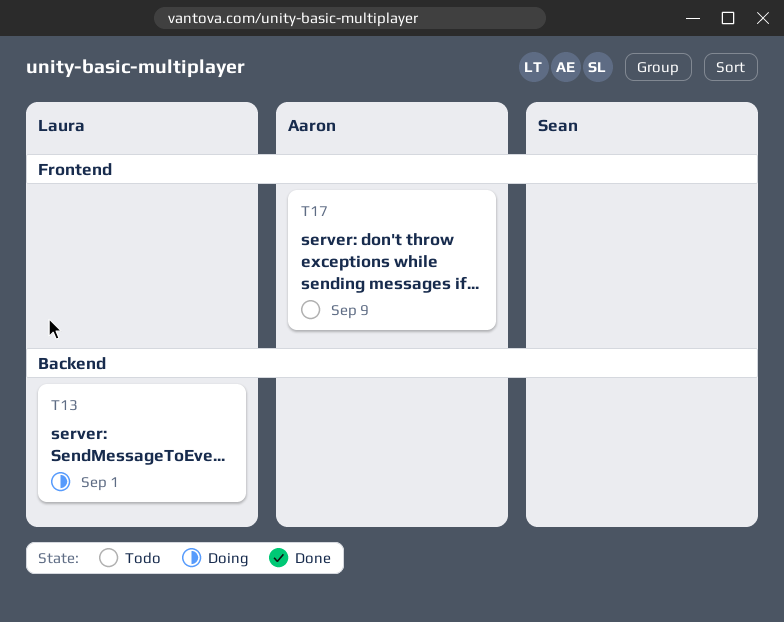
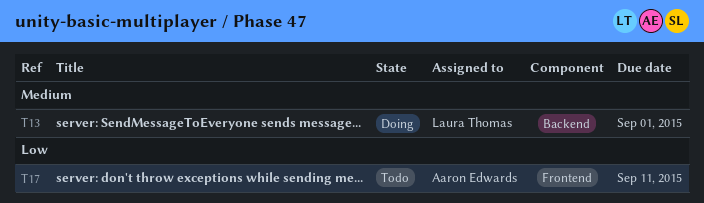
T17, due: Sep 9 -> Sep 11

